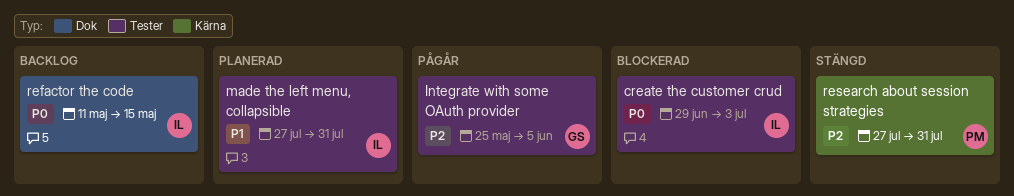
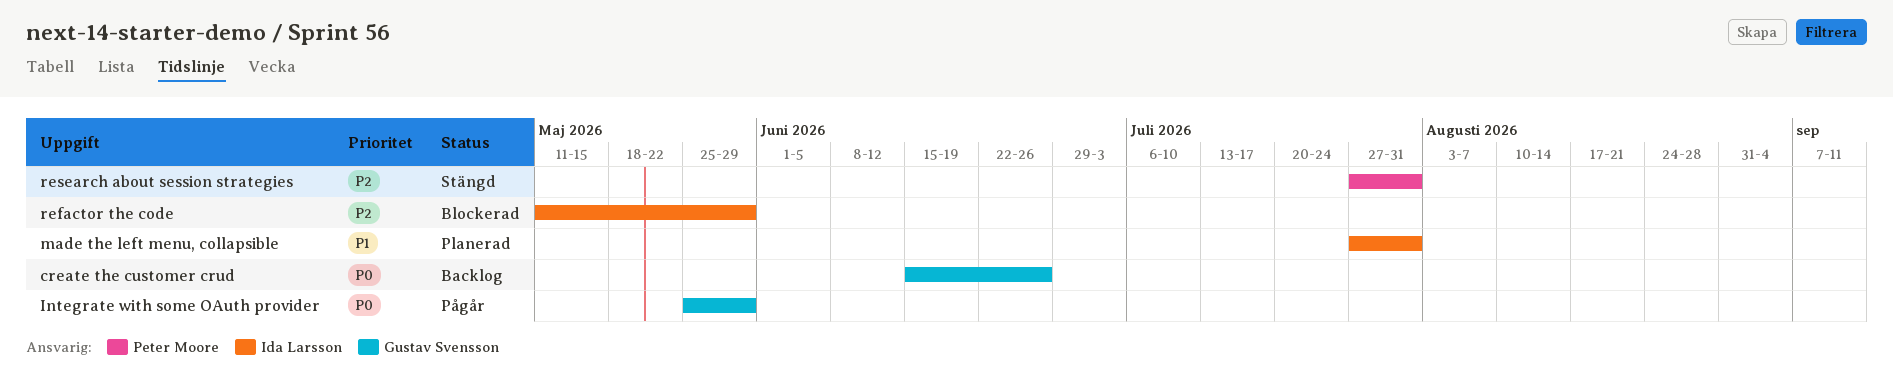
create the customer crud, status: Blockerad -> Backlog
create the customer crud, owner: Ida Larsson -> Gustav Svensson
create the customer crud, start: Jun 29 -> Jun 15
create the customer crud, due: Jul 3 -> Jun 26
Integrate with some OAuth provider, priority: P2 -> P0
Integrate with some OAuth provider, due: Jun 5 -> May 29
refactor the code, status: Backlog -> Blockerad
refactor the code, priority: P0 -> P2
refactor the code, due: May 15 -> May 29

